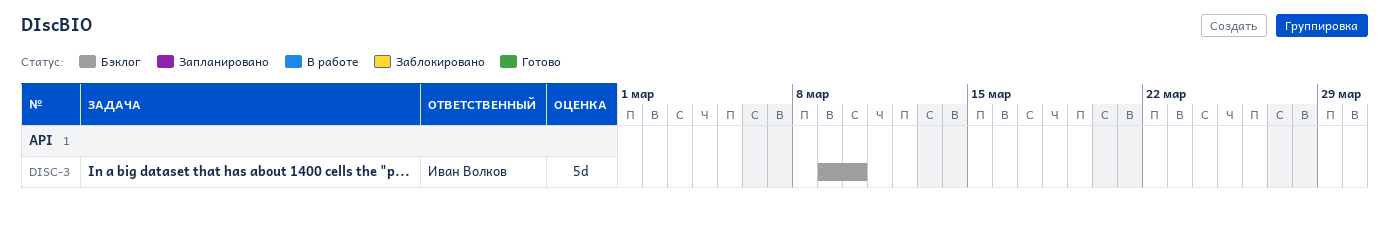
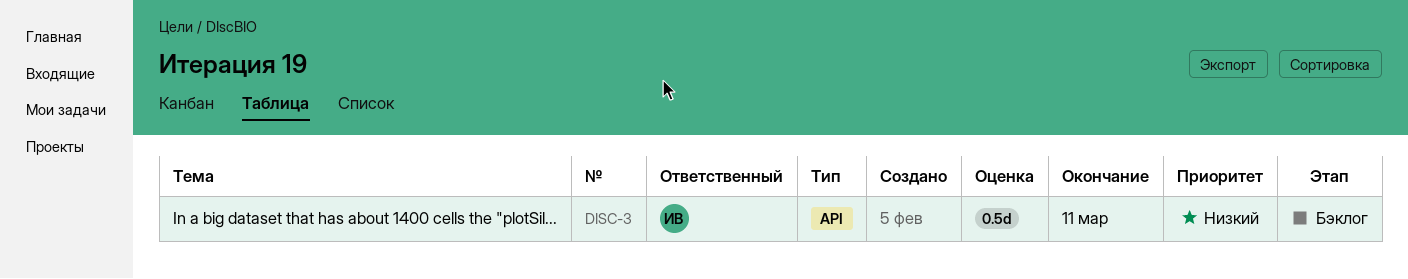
DISC-3, estimate: 5d -> 0.5d
DISC-3, due: Mar 10 -> Mar 11

